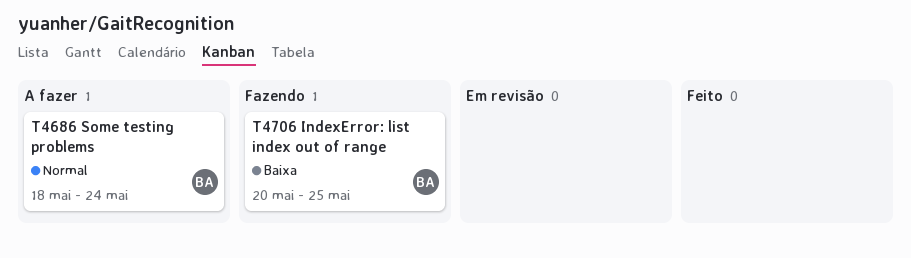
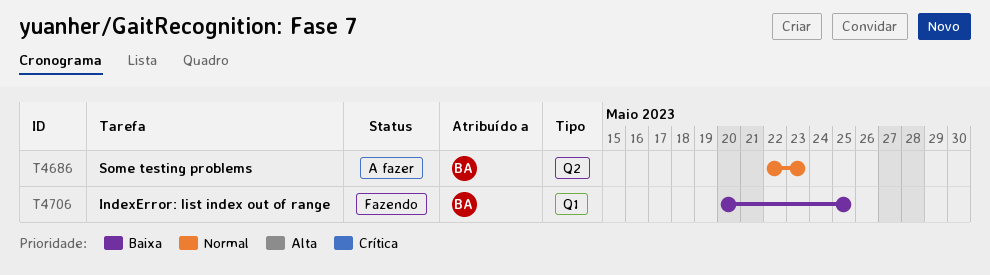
T4686, start: May 18 -> May 22
T4686, due: May 24 -> May 23

